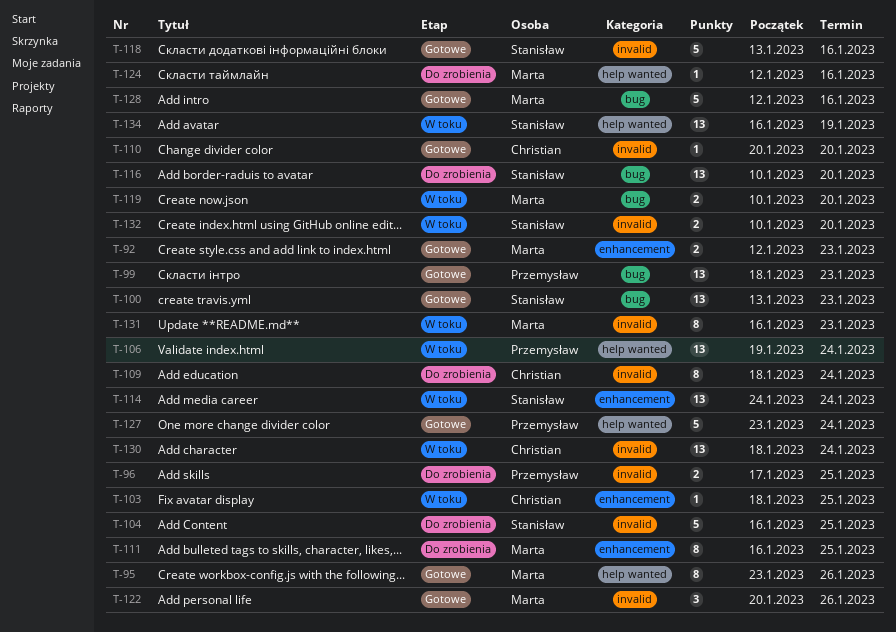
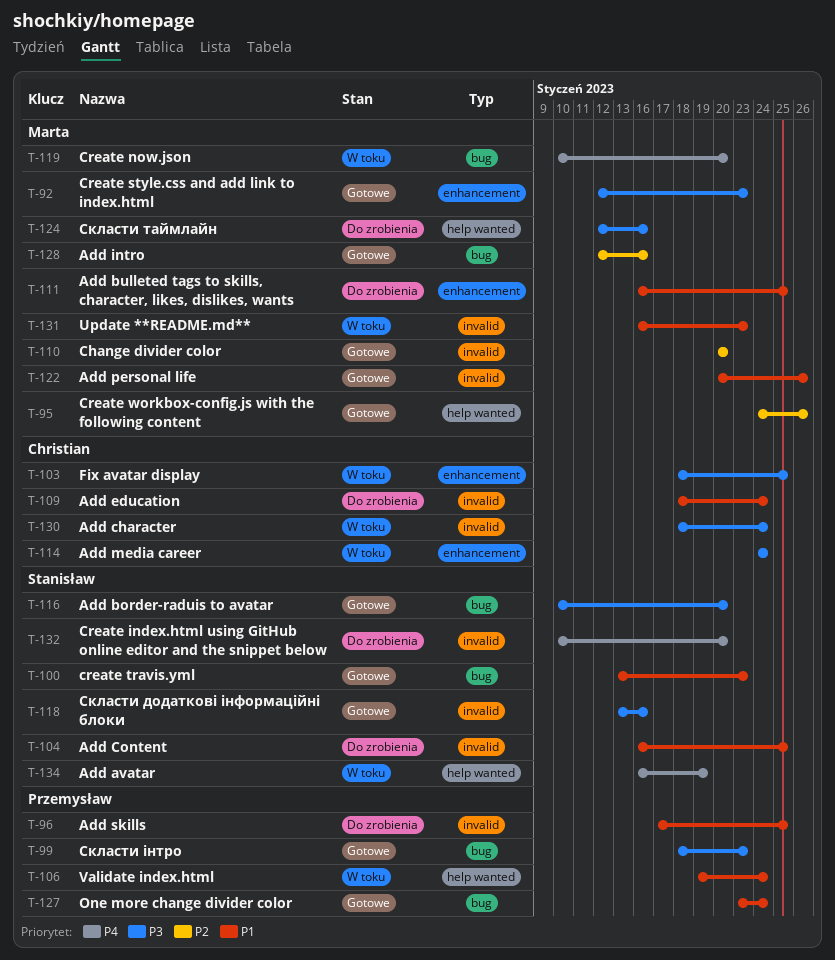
T-95, start: Jan 23 -> Jan 24
T-110, owner: Christian -> Marta
T-114, owner: Stanisław -> Christian
T-116, status: Do zrobienia -> Gotowe
T-127, label: help wanted -> bug
T-132, status: W toku -> Do zrobienia

